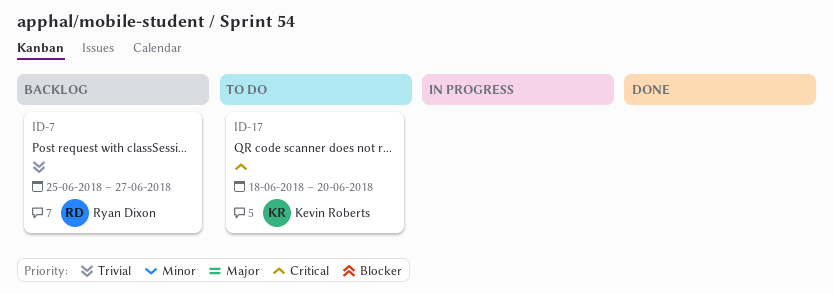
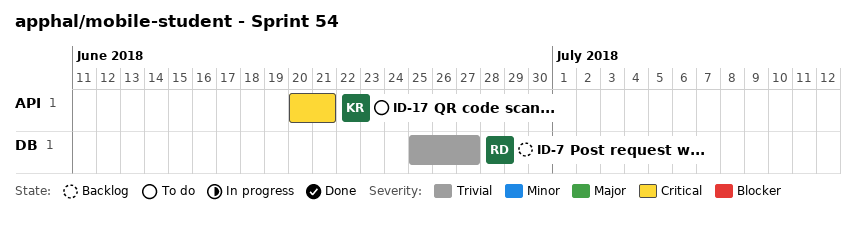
ID-17, start: Jun 18 -> Jun 20
ID-17, due: Jun 20 -> Jun 21

